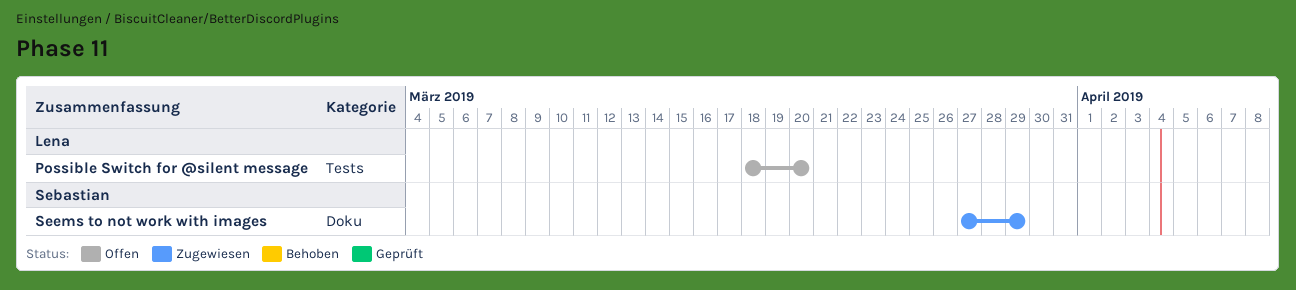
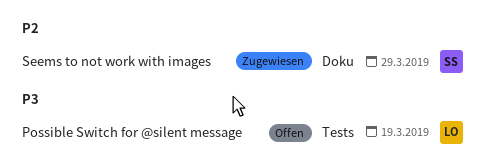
Possible Switch for @silent message, due: Mar 20 -> Mar 19

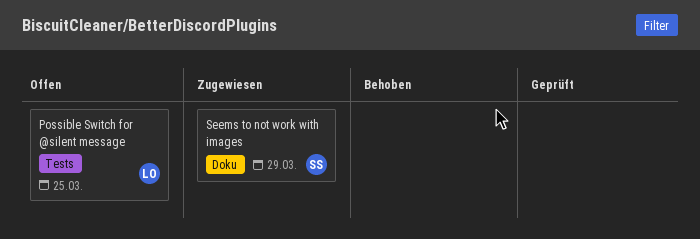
Possible Switch for @silent message, due: Mar 19 -> Mar 25

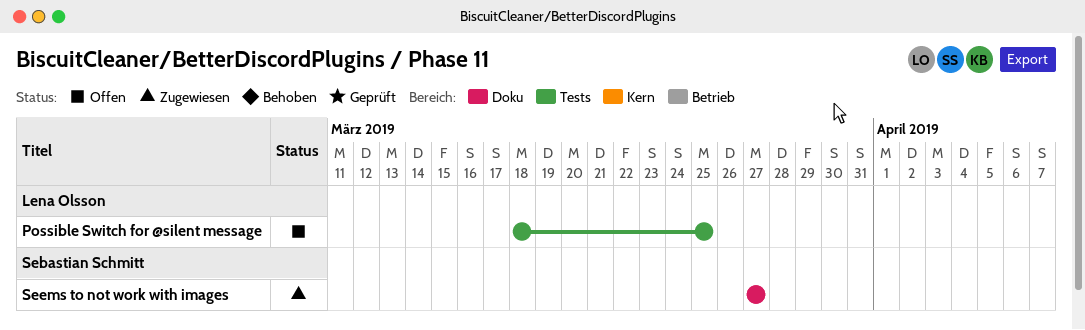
Seems to not work with images, due: Mar 29 -> Mar 27

